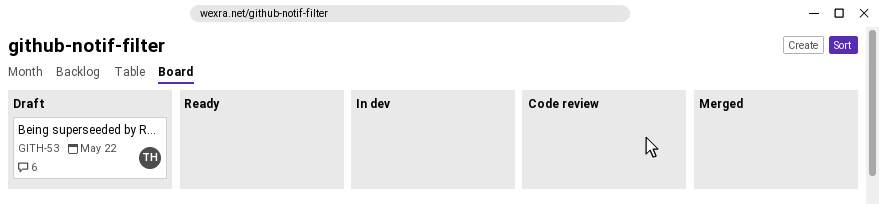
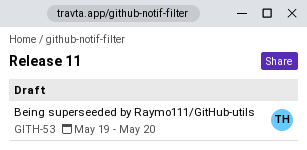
GITH-53, due: May 22 -> May 20

